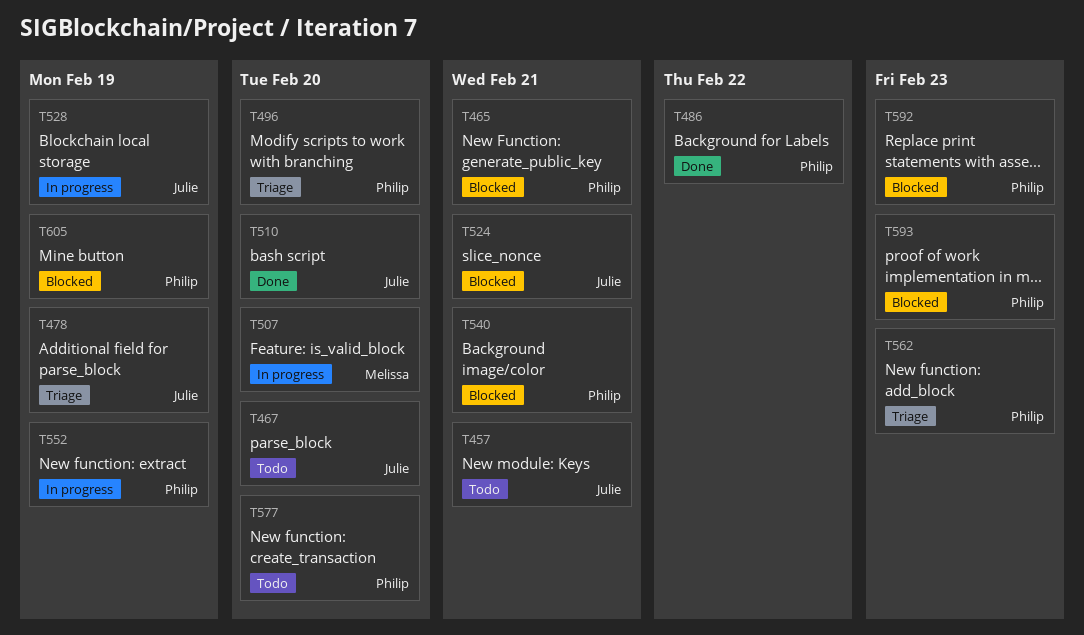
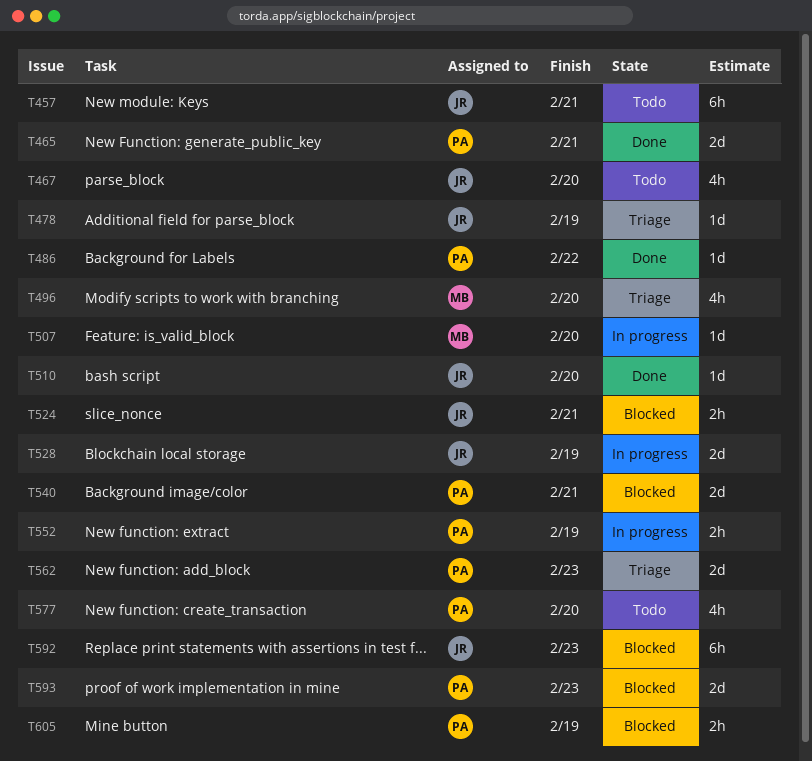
T465, status: Blocked -> Done
T496, owner: Philip -> Melissa
T592, owner: Philip -> Julie

